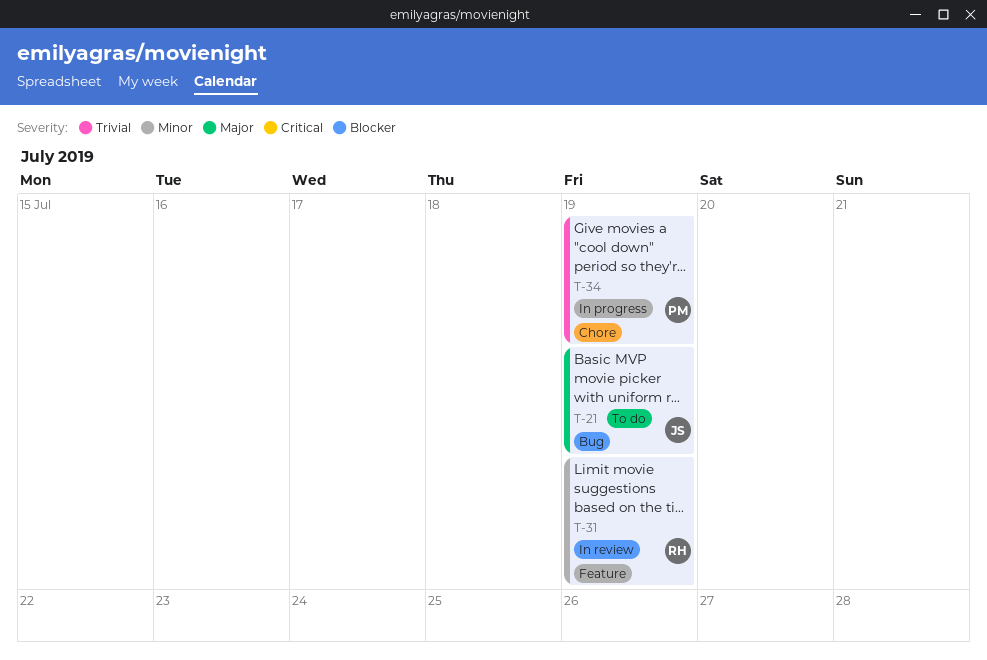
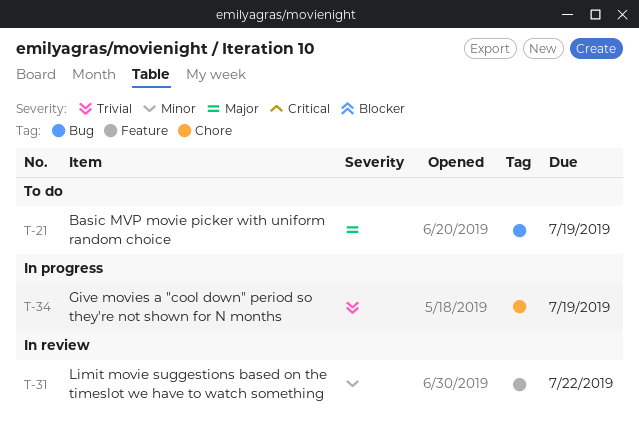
T-31, due: Jul 19 -> Jul 22

